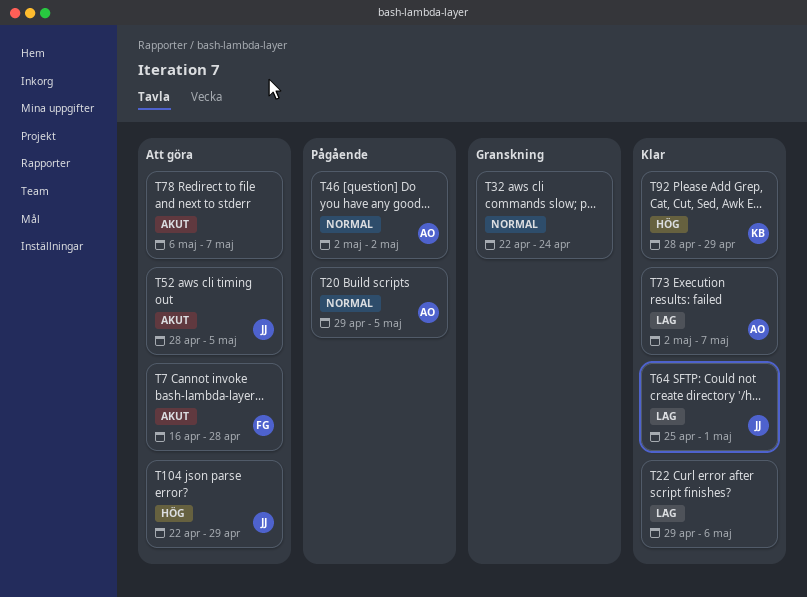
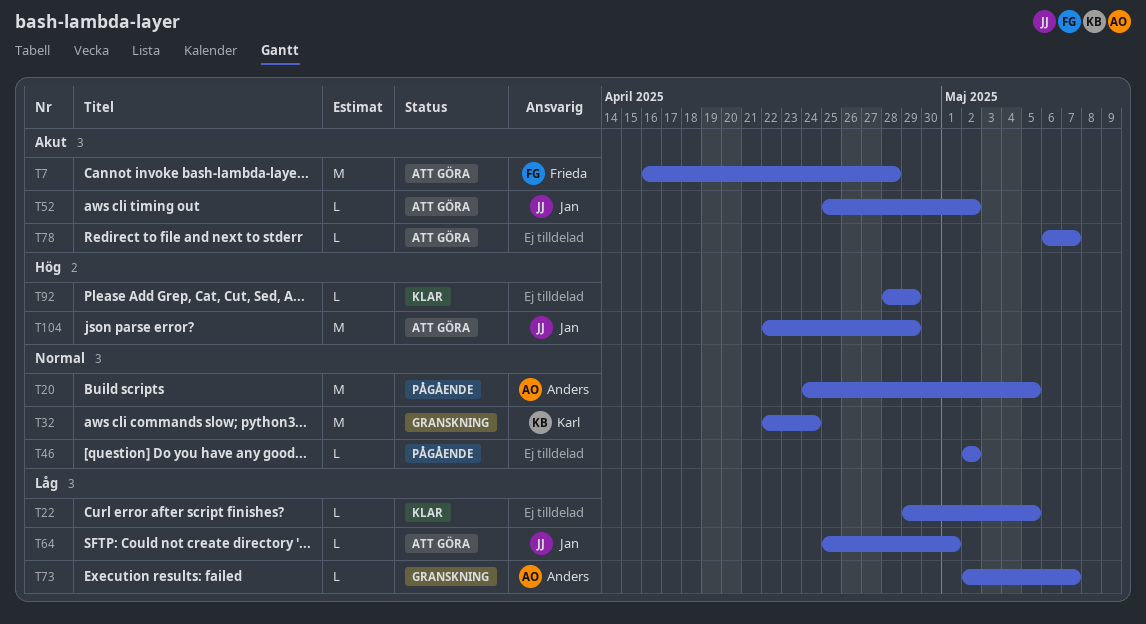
T20, start: Apr 29 -> Apr 24
T22, due: May 6 -> May 5
T32, owner: none -> Karl
T46, owner: Anders -> none
T52, start: Apr 28 -> Apr 25
T52, due: May 5 -> May 2
T64, status: Klar -> Att göra
T73, status: Klar -> Granskning
T92, owner: Karl -> none

